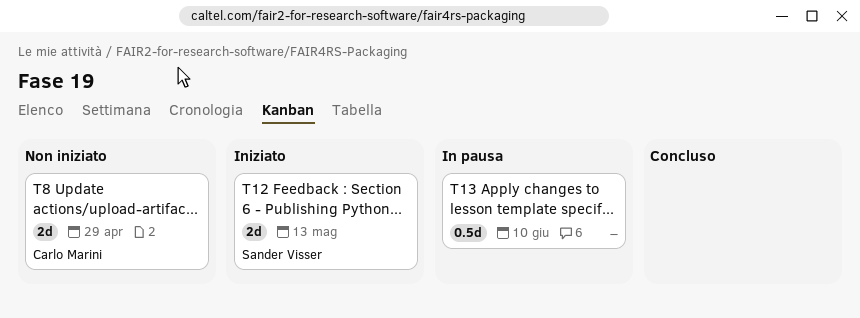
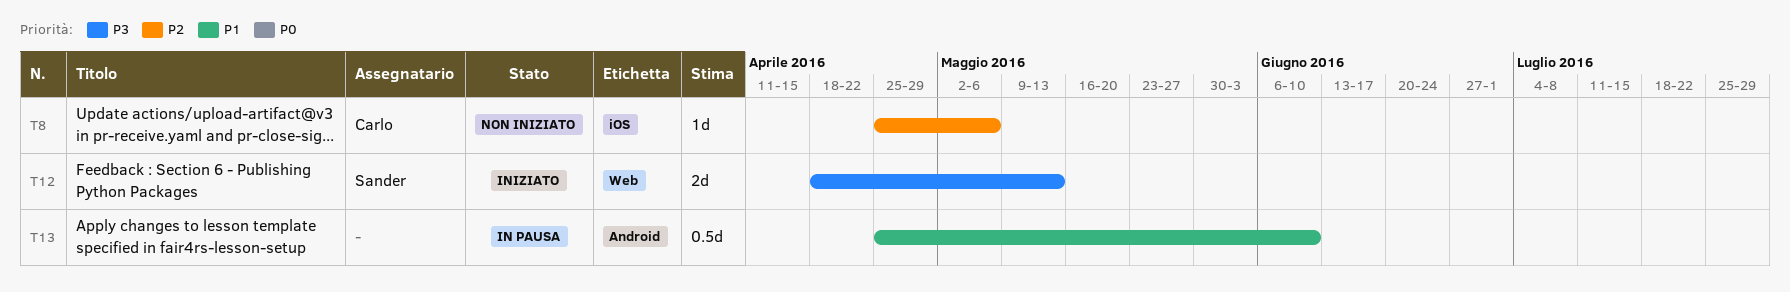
T8, estimate: 2d -> 1d
T8, due: Apr 29 -> May 6

